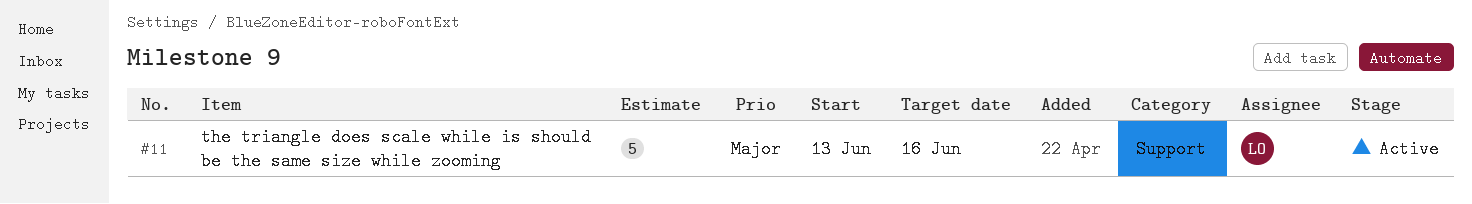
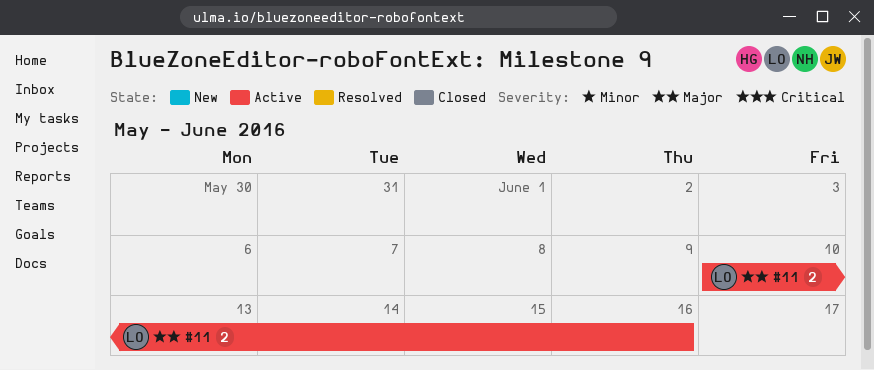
#11, estimate: 5 -> 2
#11, start: Jun 13 -> Jun 10

